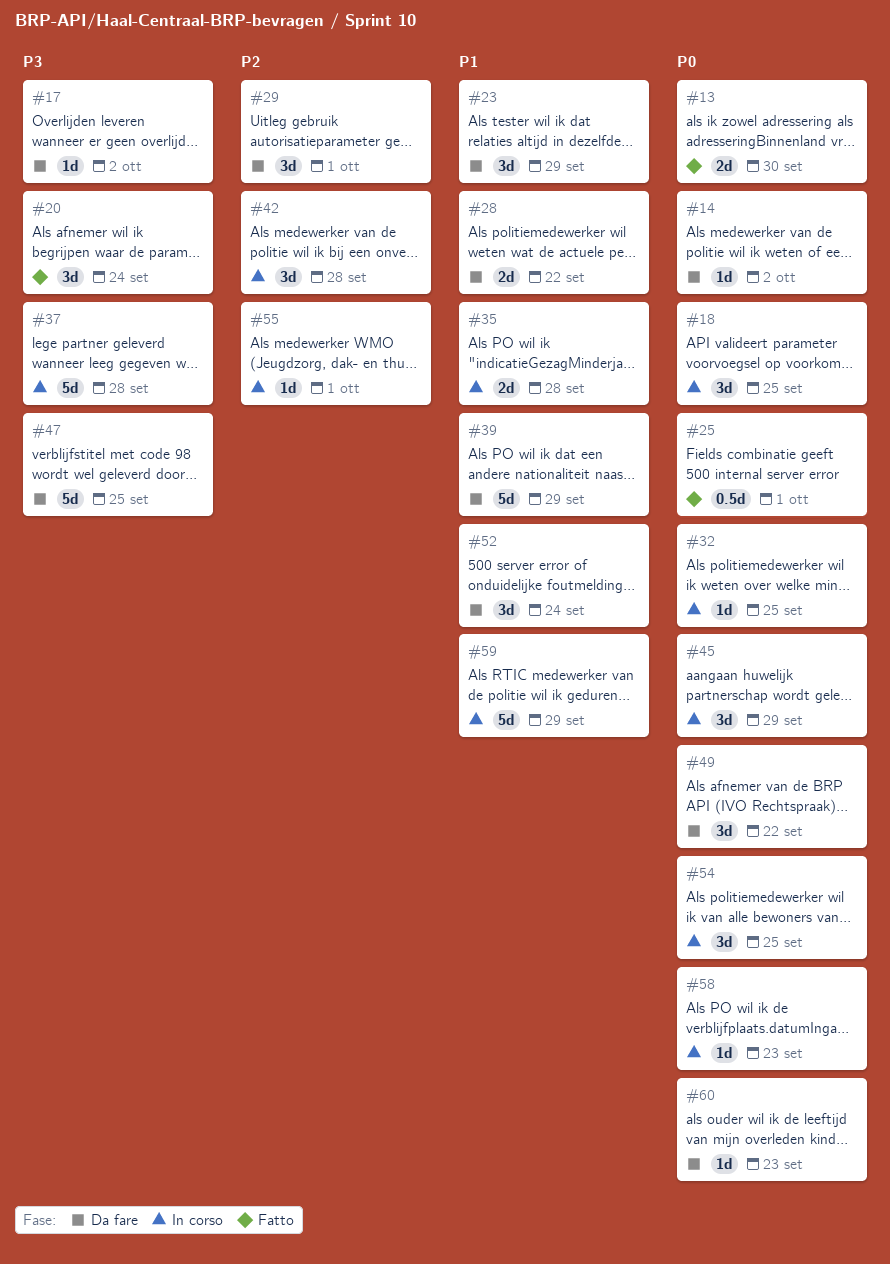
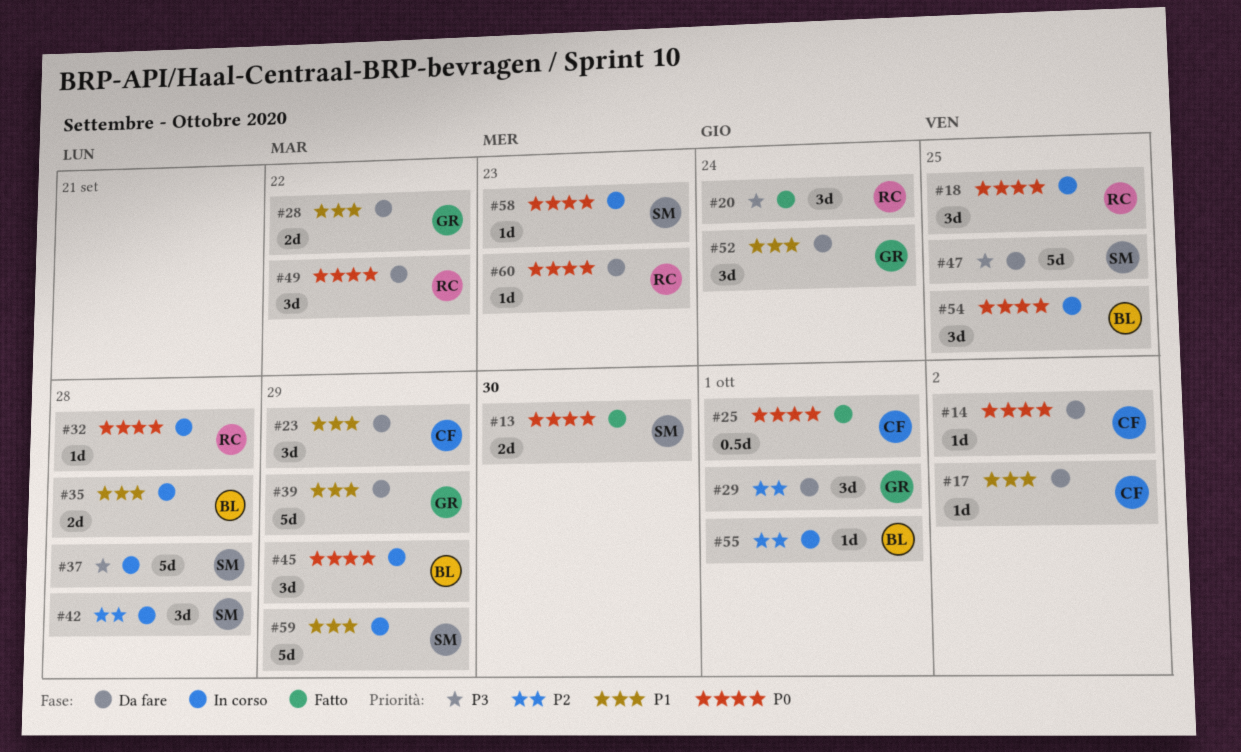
#17, priority: P3 -> P1
#32, due: Sep 25 -> Sep 28

